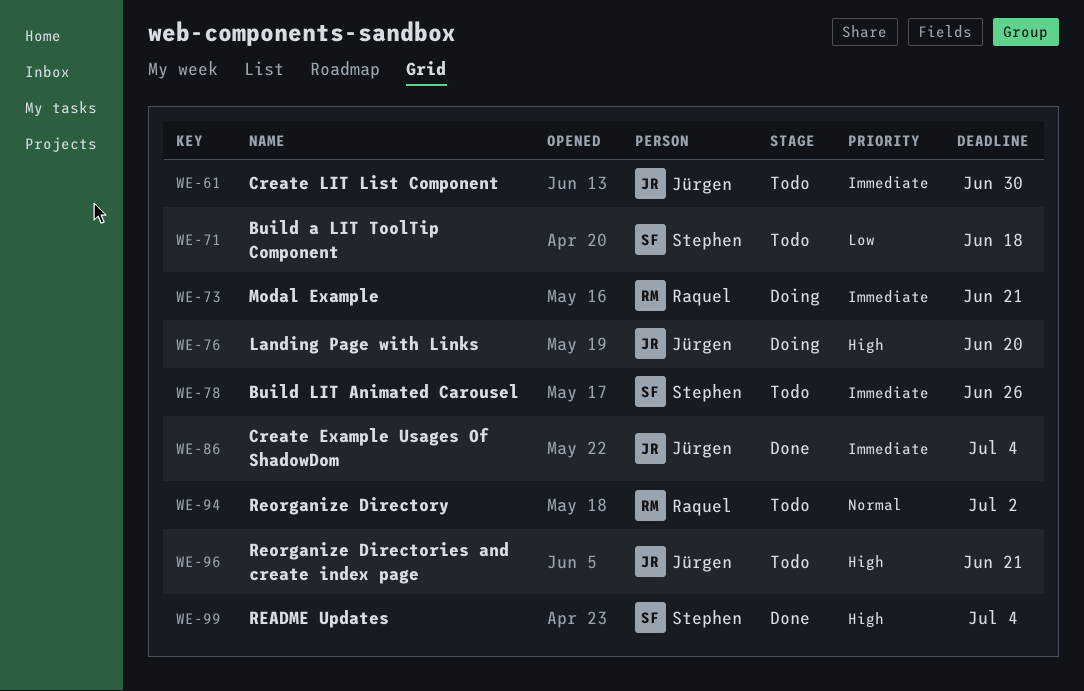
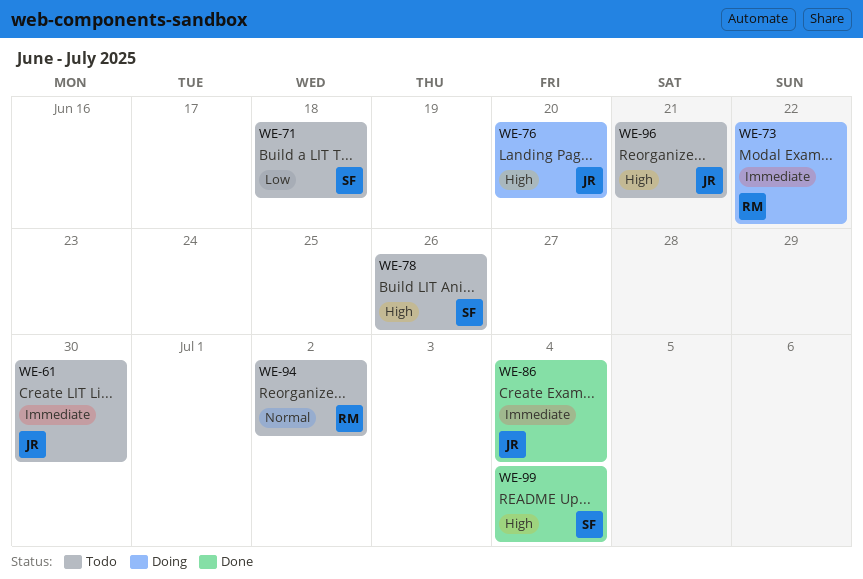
WE-73, due: Jun 21 -> Jun 22
WE-78, priority: Immediate -> High

